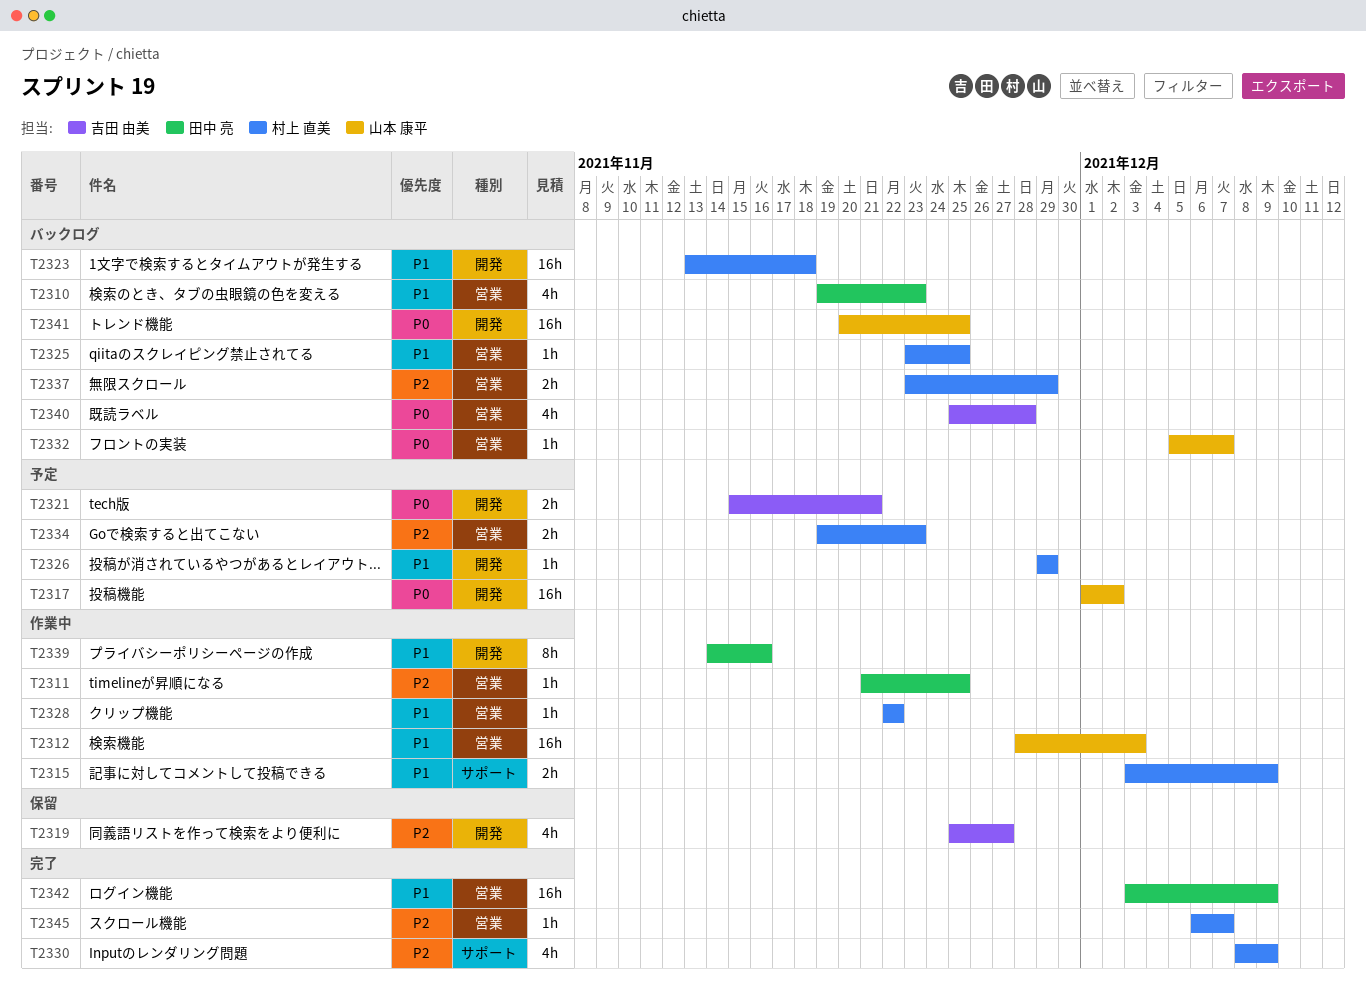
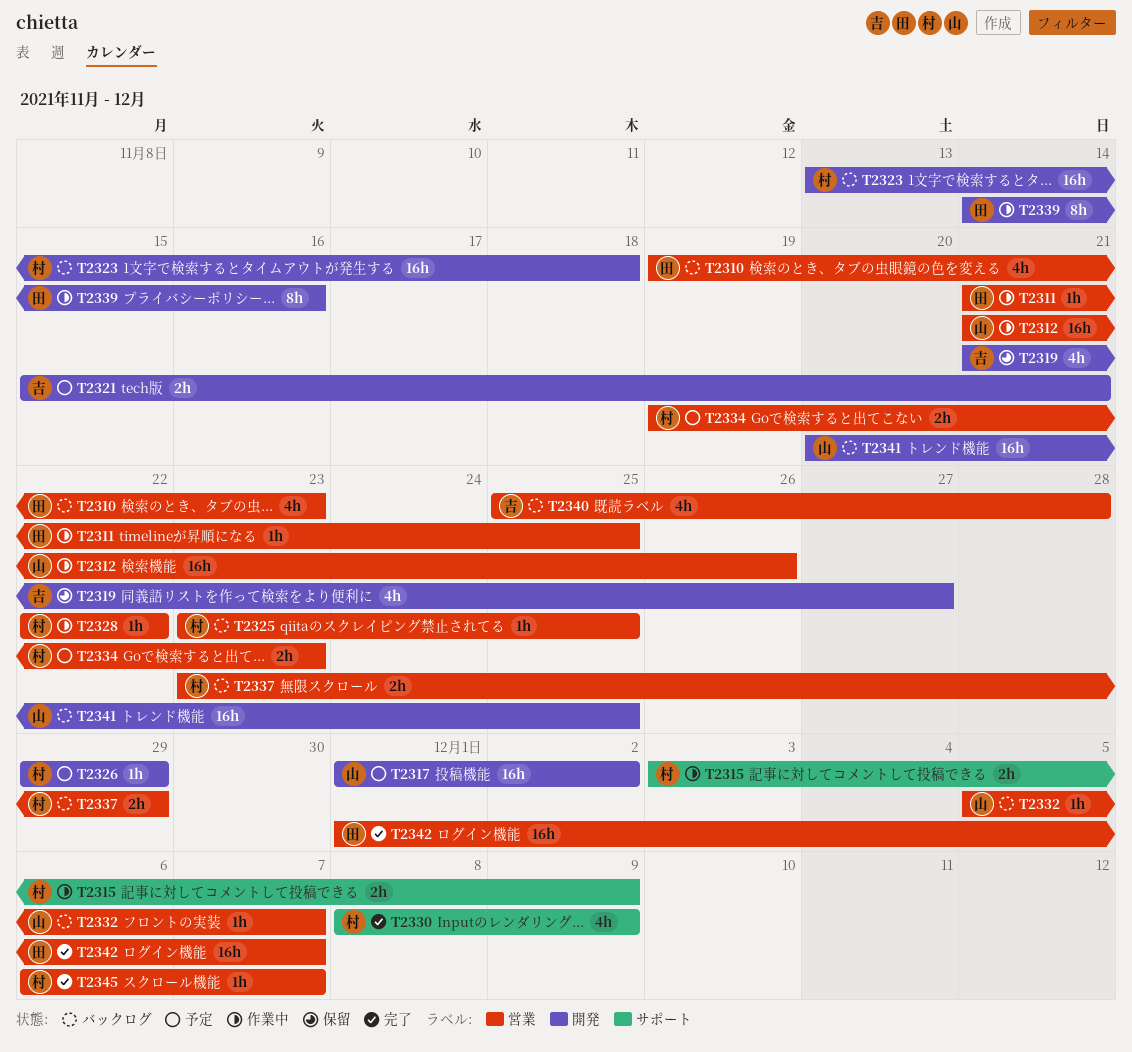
T2312, start: Nov 28 -> Nov 21
T2312, due: Dec 3 -> Nov 26
T2319, start: Nov 25 -> Nov 21
T2342, start: Dec 3 -> Dec 1
T2342, due: Dec 9 -> Dec 7

